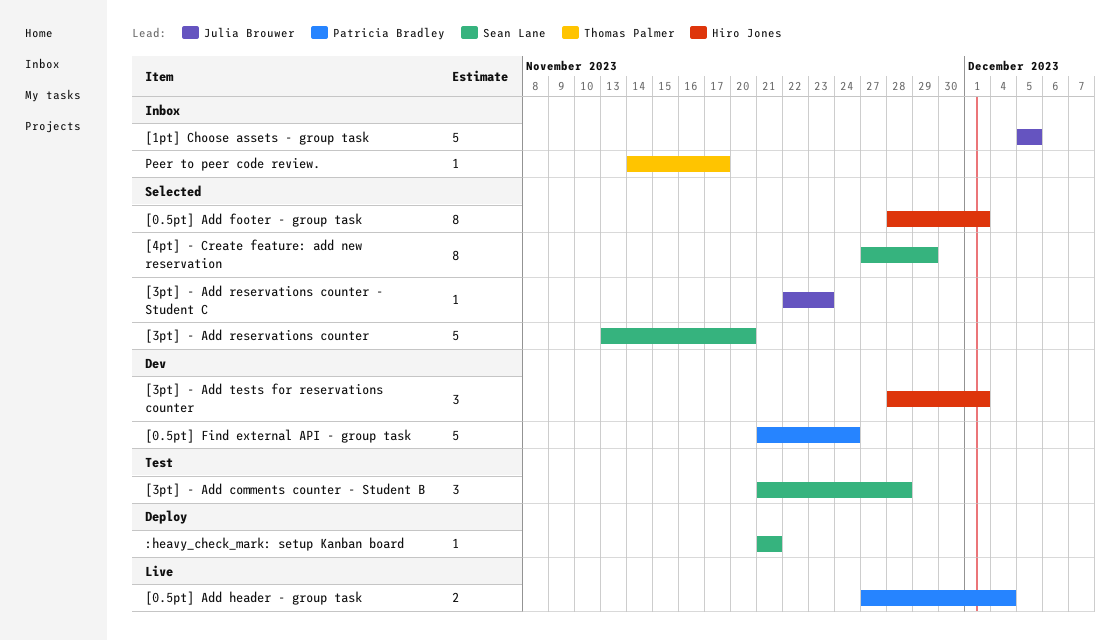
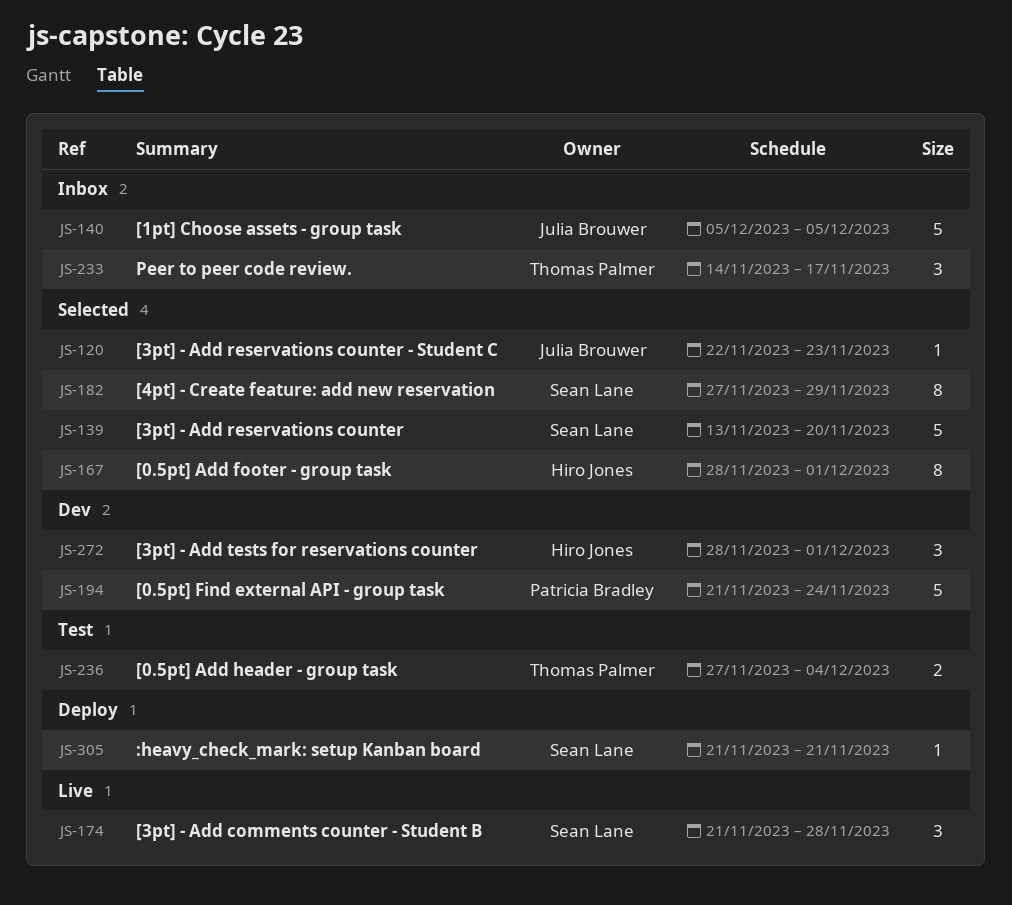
[0.5pt] Add header - group task, status: Live -> Test
[0.5pt] Add header - group task, owner: Patricia Bradley -> Thomas Palmer
[3pt] - Add comments counter - Student B, status: Test -> Live
Peer to peer code review., estimate: 1 -> 3

